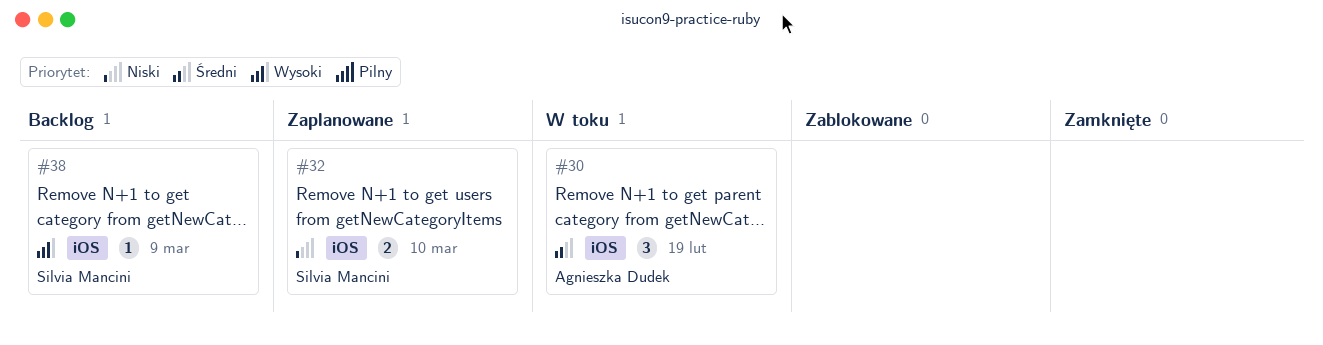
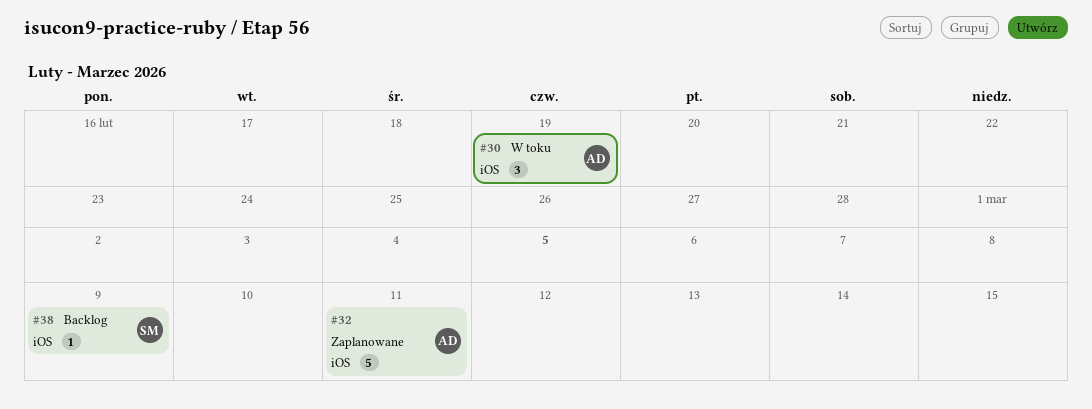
#32, owner: Silvia Mancini -> Agnieszka Dudek
#32, estimate: 2 -> 5
#32, due: Mar 10 -> Mar 11

